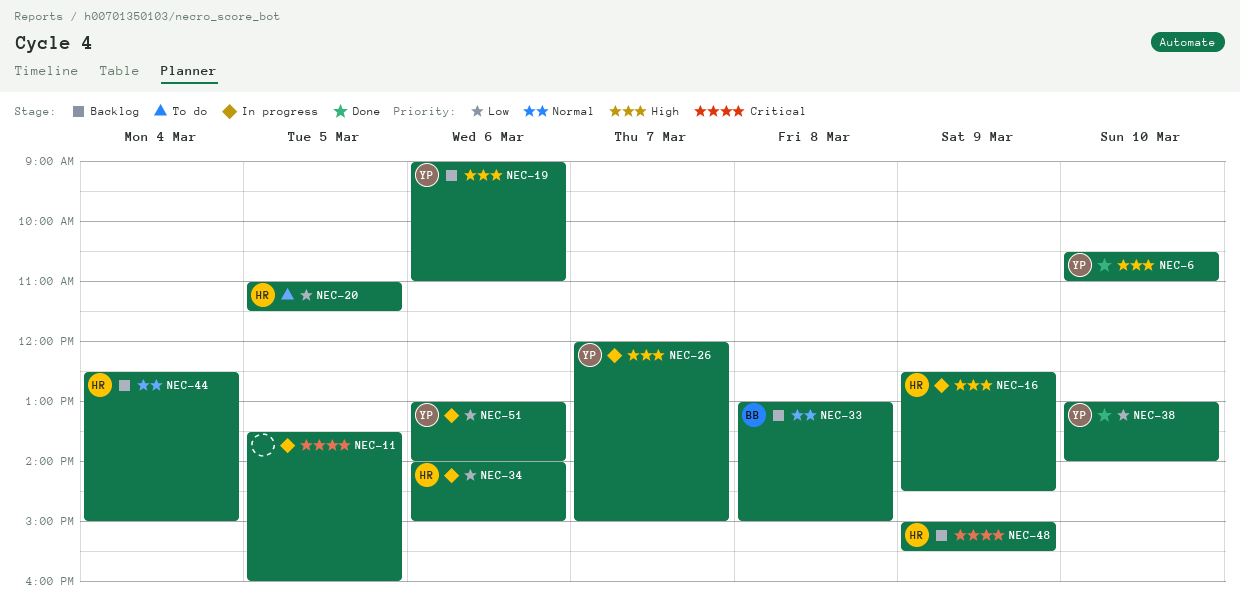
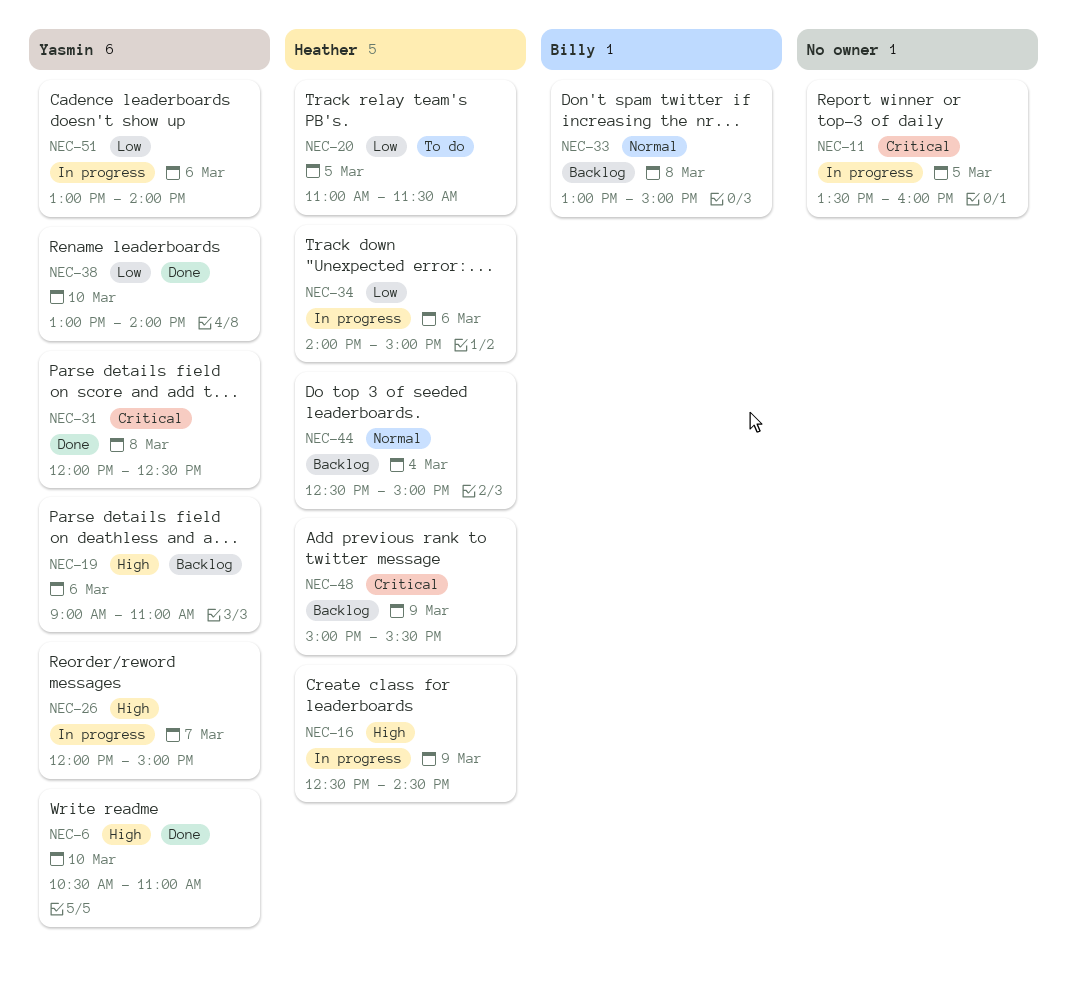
NEC-31: none -> present

